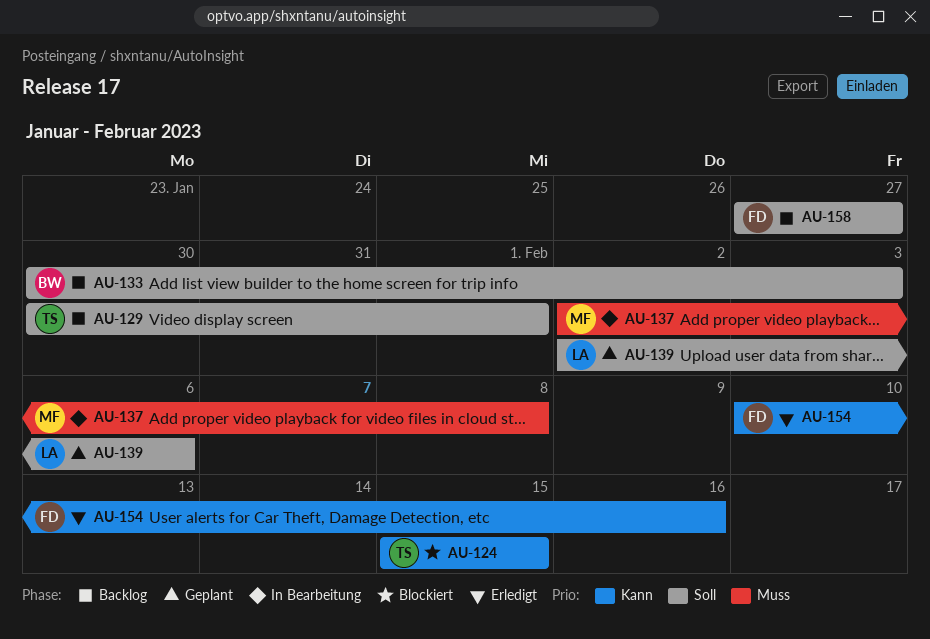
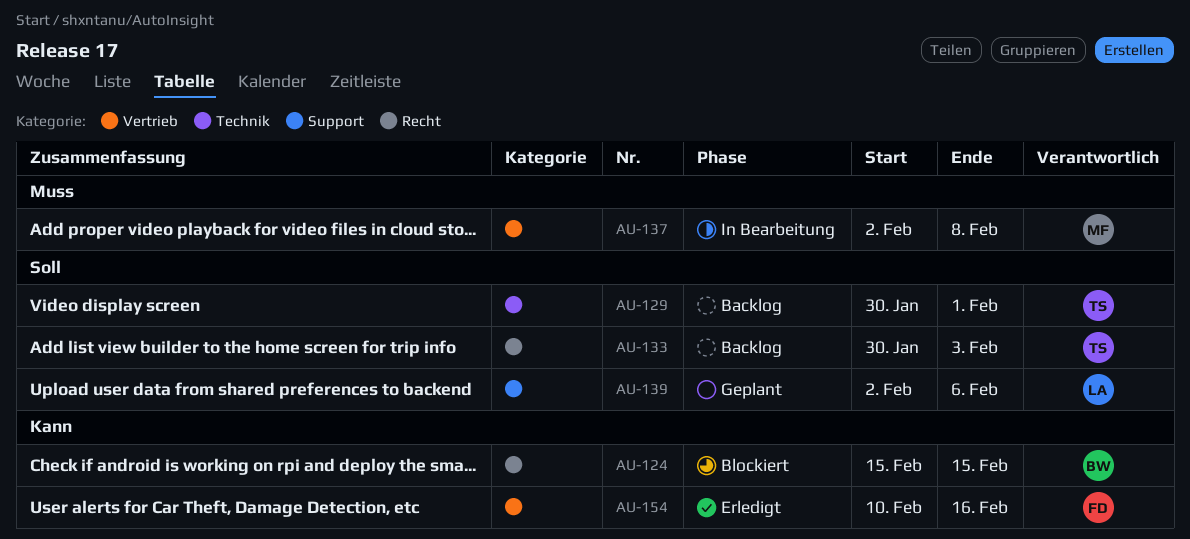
AU-124, owner: TS -> BW
AU-133, owner: BW -> TS
AU-158: present -> none

